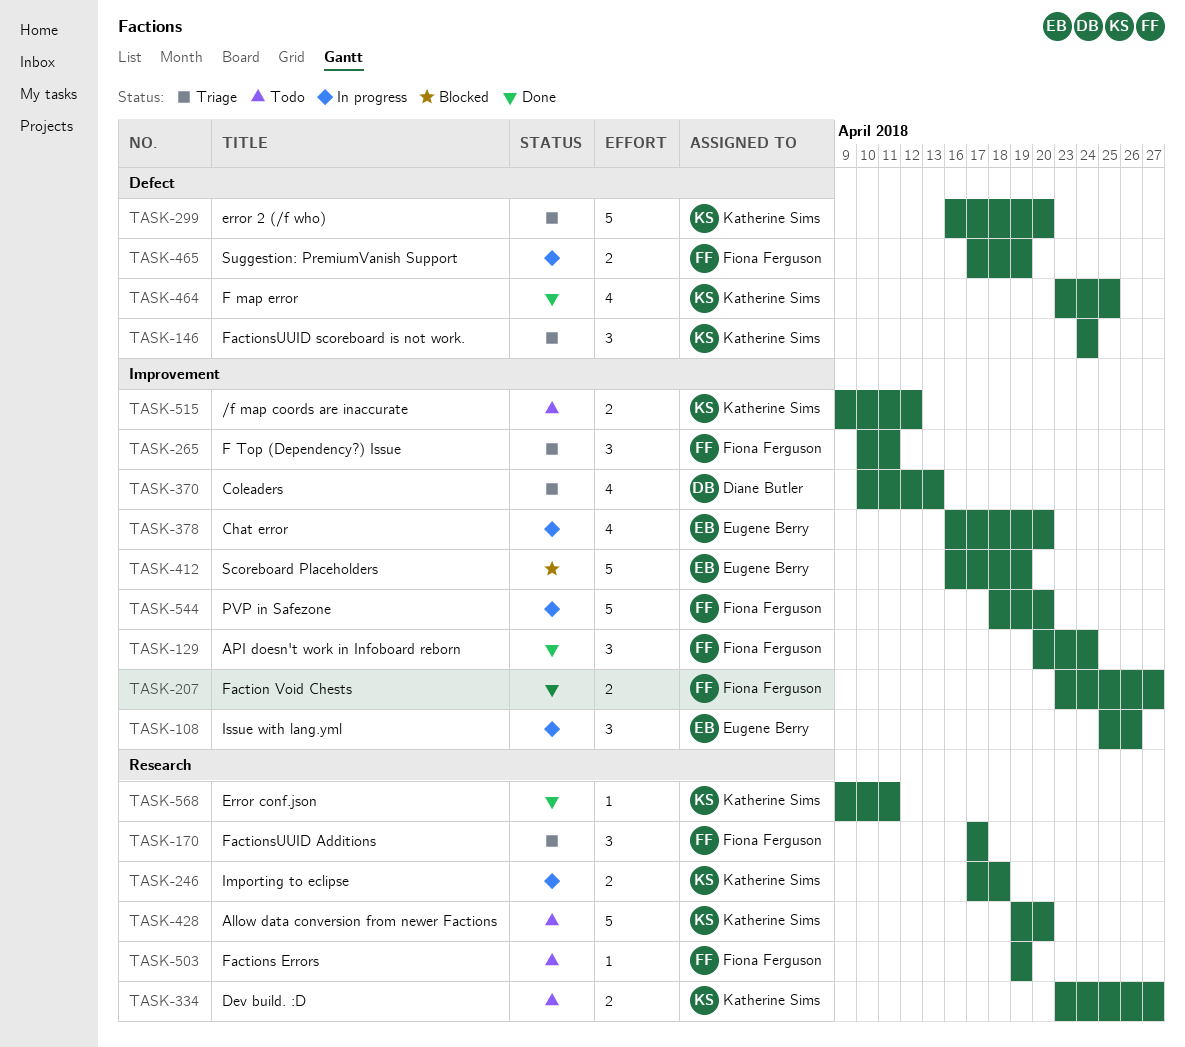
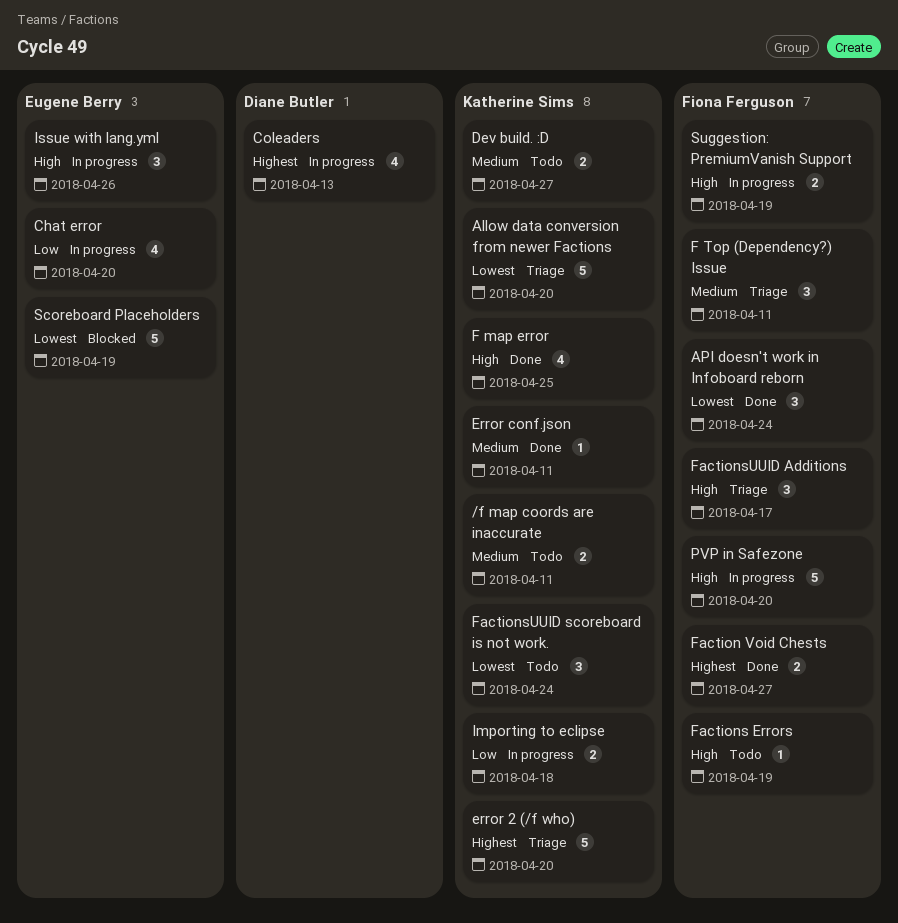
/f map coords are inaccurate, due: Apr 12 -> Apr 11
Allow data conversion from newer Factions, status: Todo -> Triage
Coleaders, status: Triage -> In progress
FactionsUUID scoreboard is not work., status: Triage -> Todo

